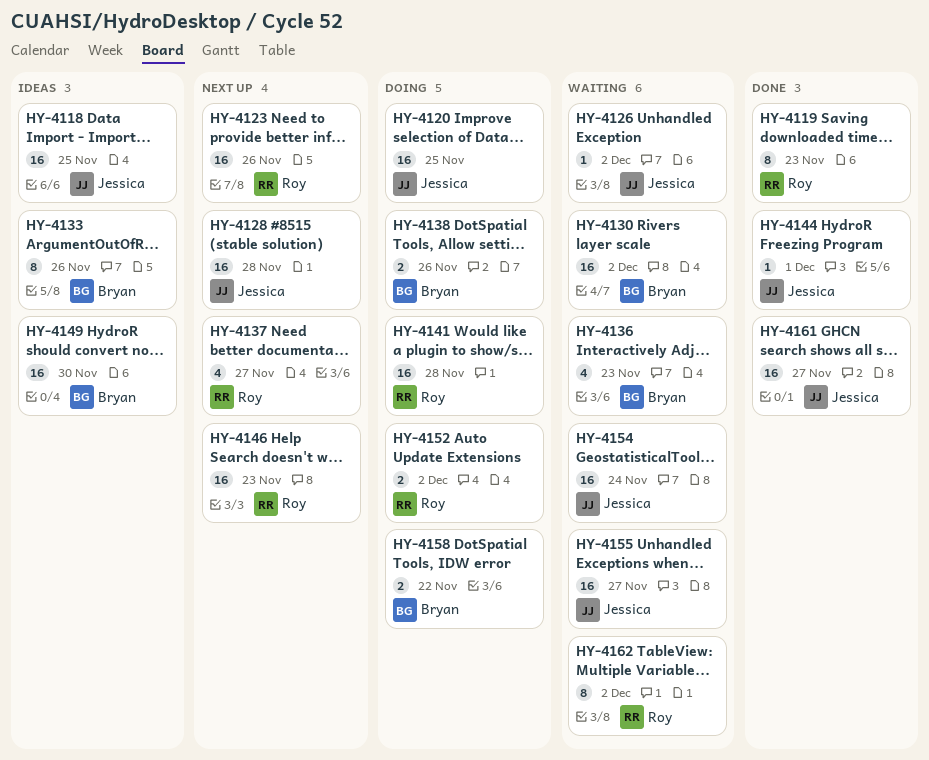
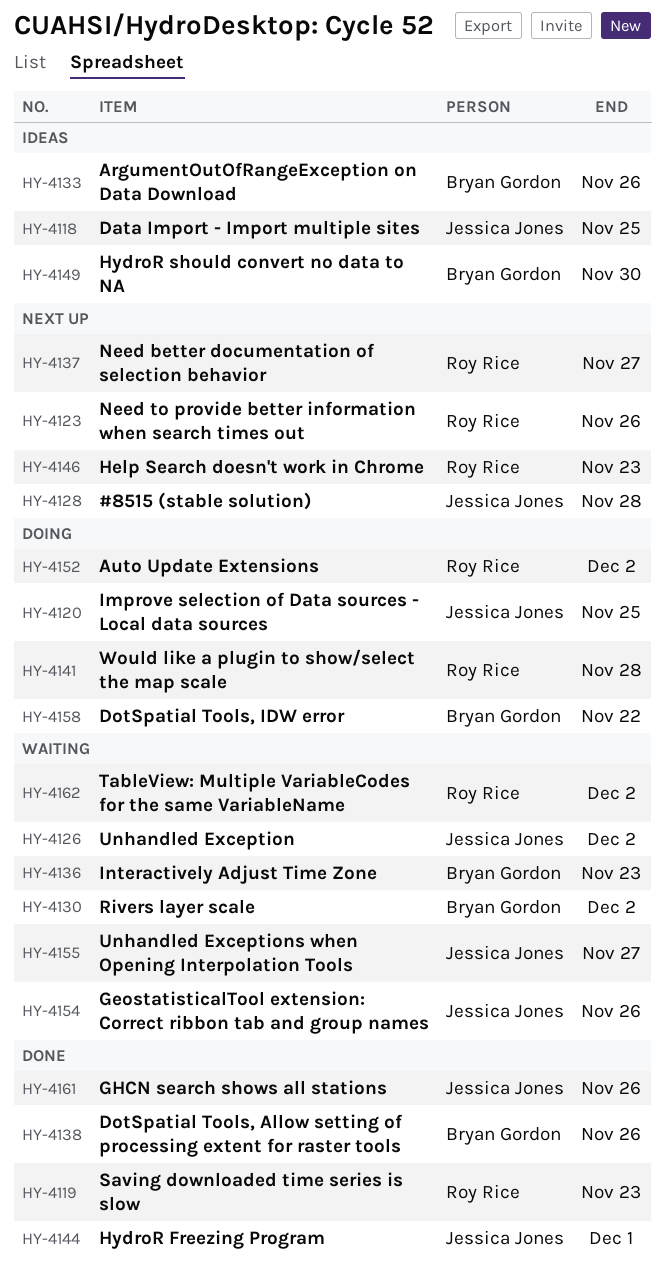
HY-4138, status: Doing -> Done
HY-4154, due: Nov 24 -> Nov 26
HY-4161, due: Nov 27 -> Nov 26

